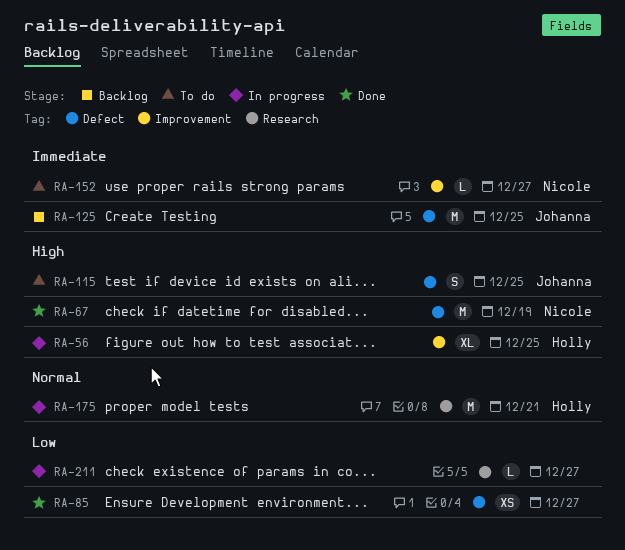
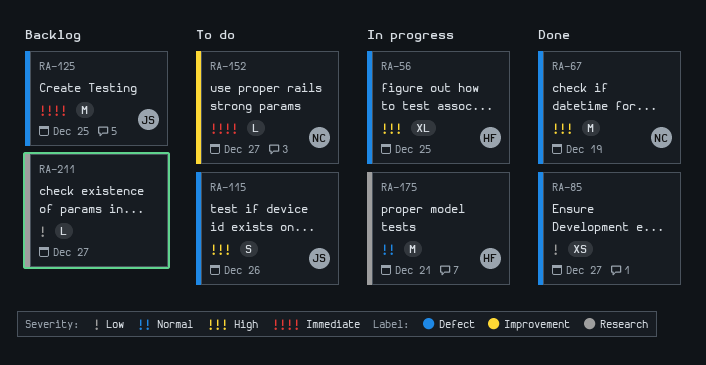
RA-56, label: Improvement -> Defect
RA-115, due: Dec 25 -> Dec 26
RA-211, status: In progress -> Backlog

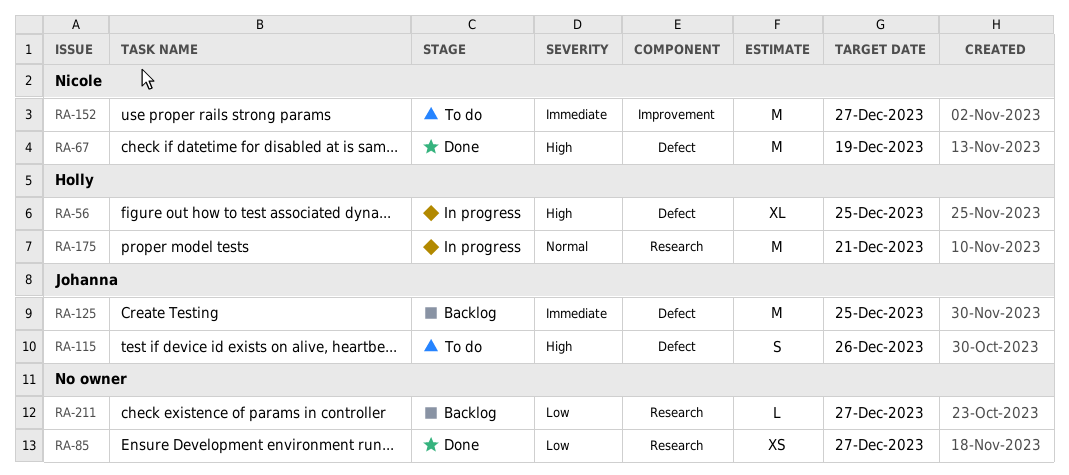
RA-85, label: Defect -> Research
RA-152, estimate: L -> M

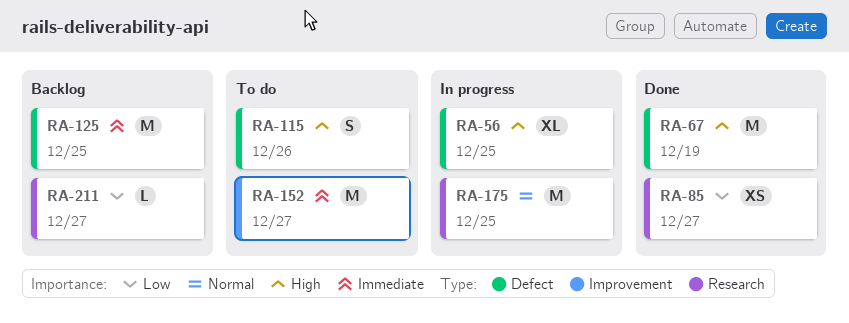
RA-175, due: Dec 21 -> Dec 25

